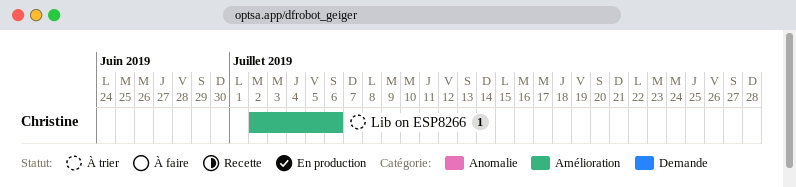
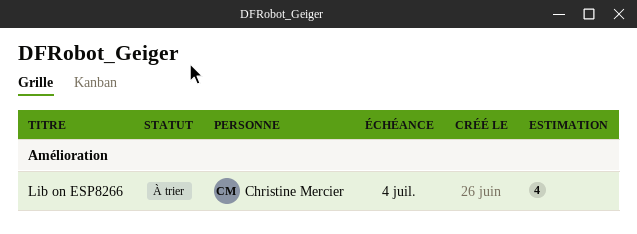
Lib on ESP8266, estimate: 1 -> 4
Lib on ESP8266, due: Jul 6 -> Jul 4

